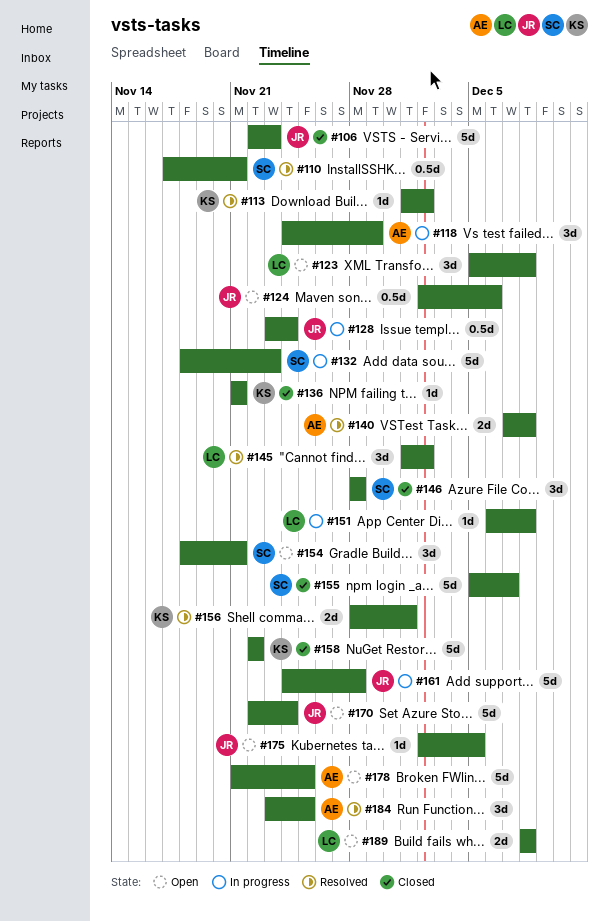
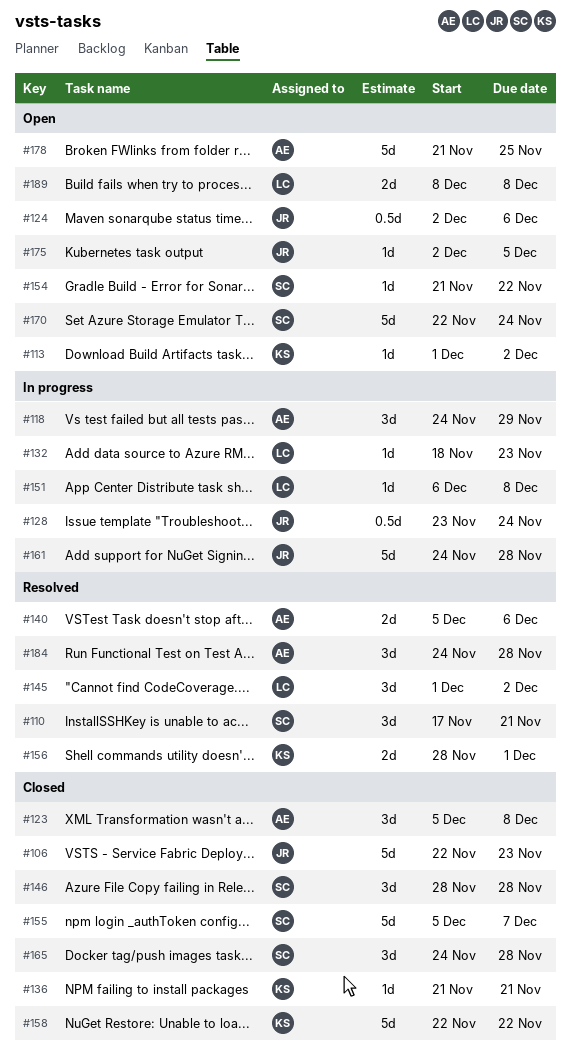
#110, estimate: 0.5d -> 3d
#113, status: Resolved -> Open
#123, status: Open -> Closed
#123, owner: LC -> AE
#132, owner: SC -> LC
#132, estimate: 5d -> 1d
#140, start: Dec 7 -> Dec 5
#140, due: Dec 8 -> Dec 6
#154, estimate: 3d -> 1d
#154, start: Nov 18 -> Nov 21
#154, due: Nov 21 -> Nov 22
#165: none -> present
#170, owner: JR -> SC
#184, start: Nov 23 -> Nov 24
#184, due: Nov 25 -> Nov 28

